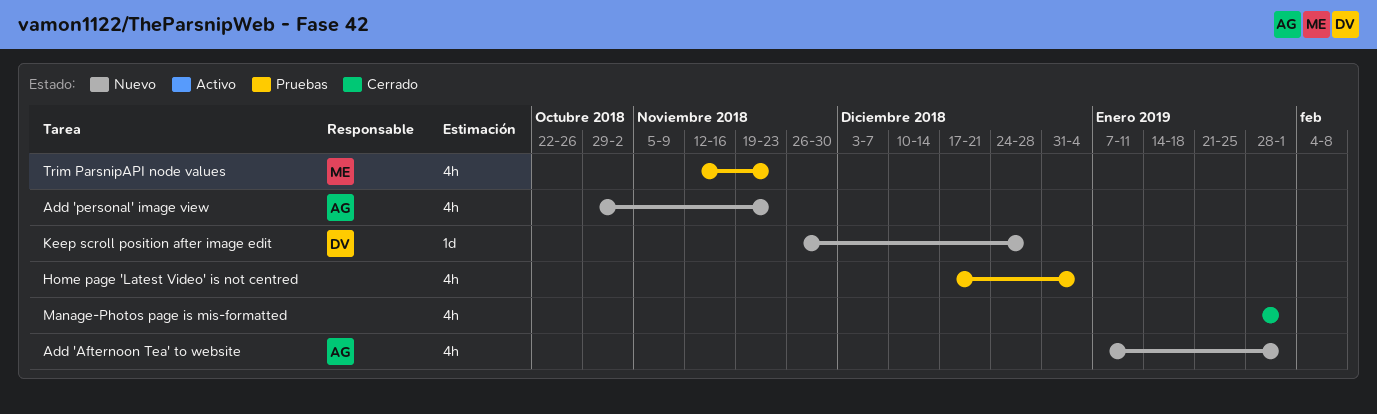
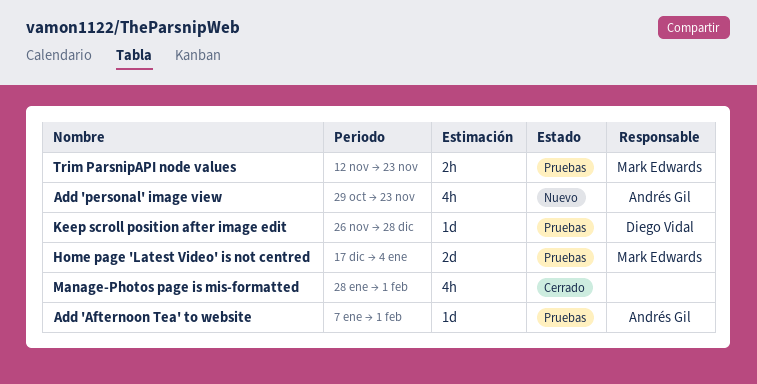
Add 'Afternoon Tea' to website, status: Nuevo -> Pruebas
Add 'Afternoon Tea' to website, estimate: 4h -> 1d
Home page 'Latest Video' is not centred, owner: none -> Mark Edwards
Home page 'Latest Video' is not centred, estimate: 4h -> 2d
Keep scroll position after image edit, status: Nuevo -> Pruebas
Trim ParsnipAPI node values, estimate: 4h -> 2h

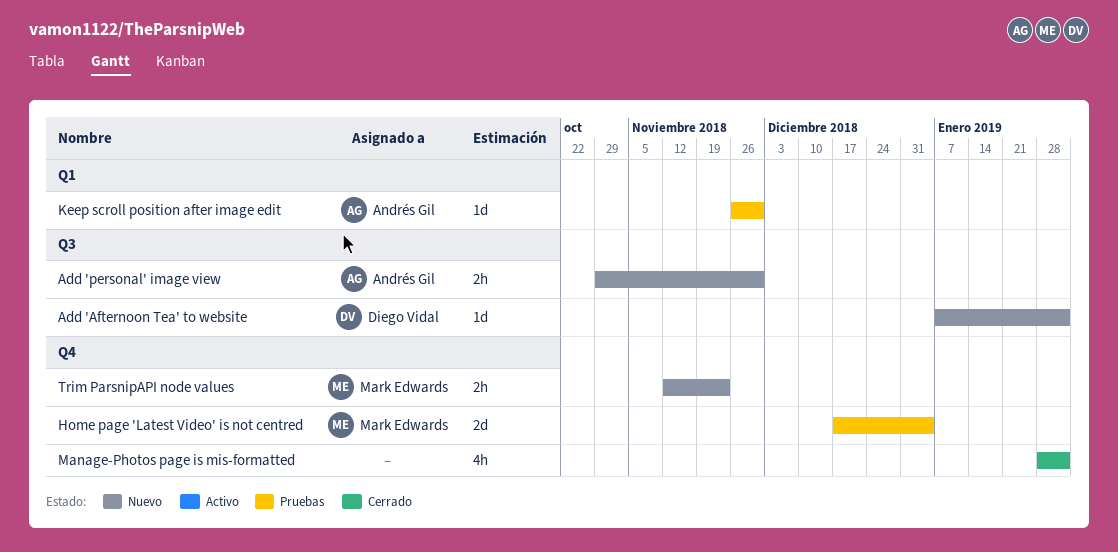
Add 'Afternoon Tea' to website, status: Pruebas -> Nuevo
Add 'Afternoon Tea' to website, owner: Andrés Gil -> Diego Vidal
Add 'personal' image view, estimate: 4h -> 2h
Add 'personal' image view, due: Nov 23 -> Nov 30
Keep scroll position after image edit, owner: Diego Vidal -> Andrés Gil
Keep scroll position after image edit, due: Dec 28 -> Nov 30
Trim ParsnipAPI node values, status: Pruebas -> Nuevo

